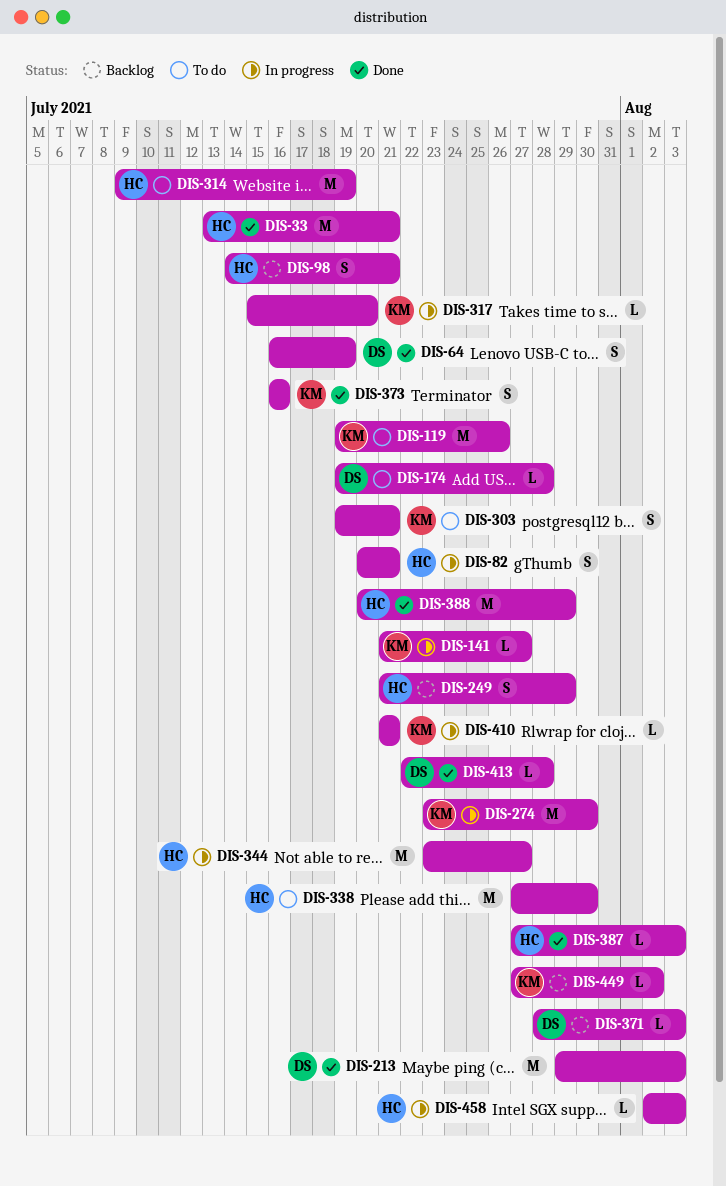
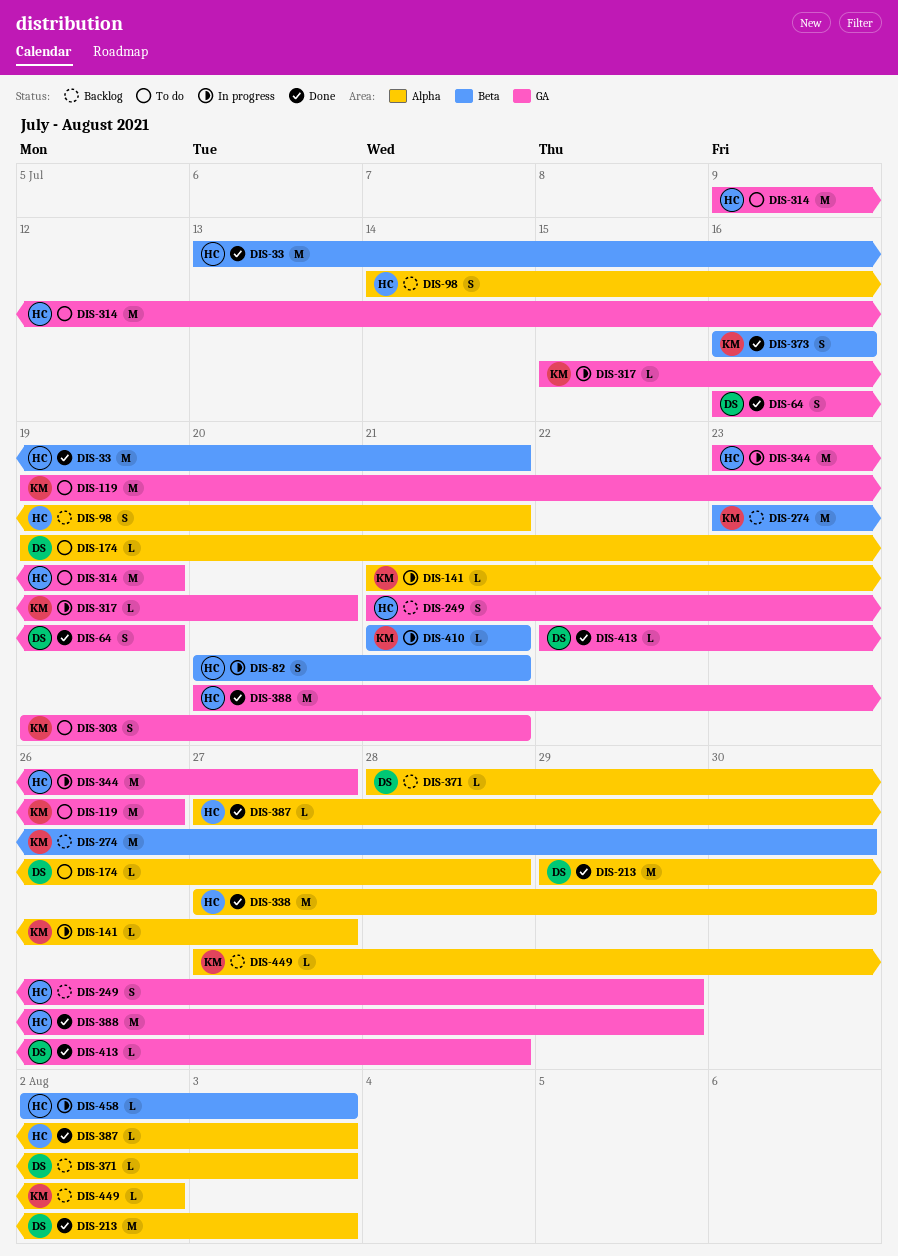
DIS-274, status: In progress -> Backlog
DIS-338, status: To do -> Done

